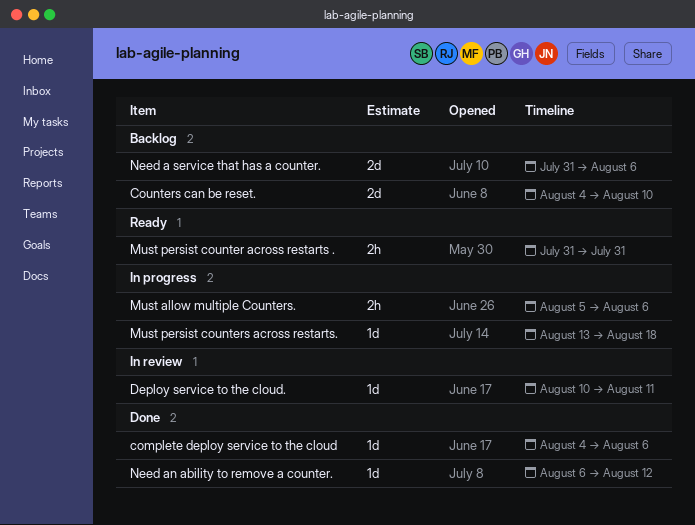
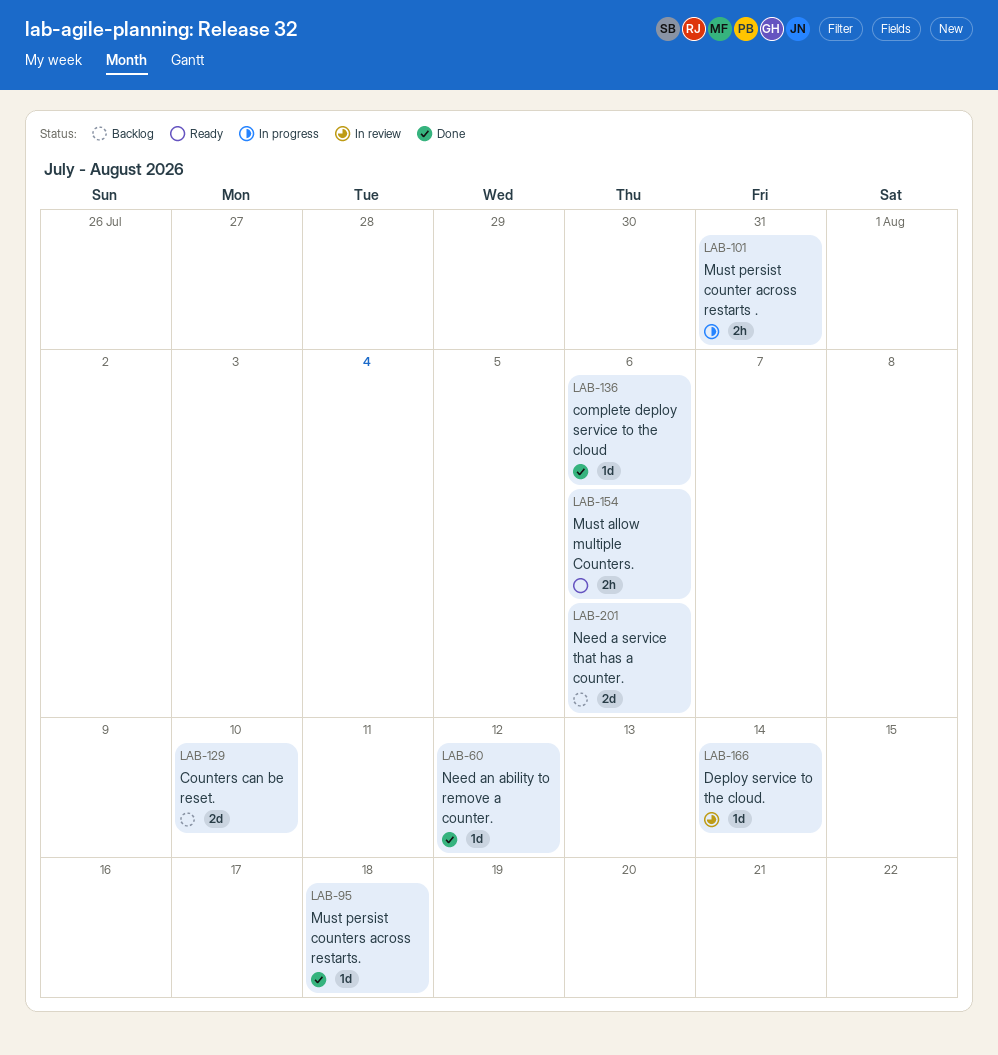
Deploy service to the cloud., due: Aug 11 -> Aug 14
Must allow multiple Counters., status: In progress -> Ready
Must persist counter across restarts ., status: Ready -> In progress
Must persist counters across restarts., status: In progress -> Done

